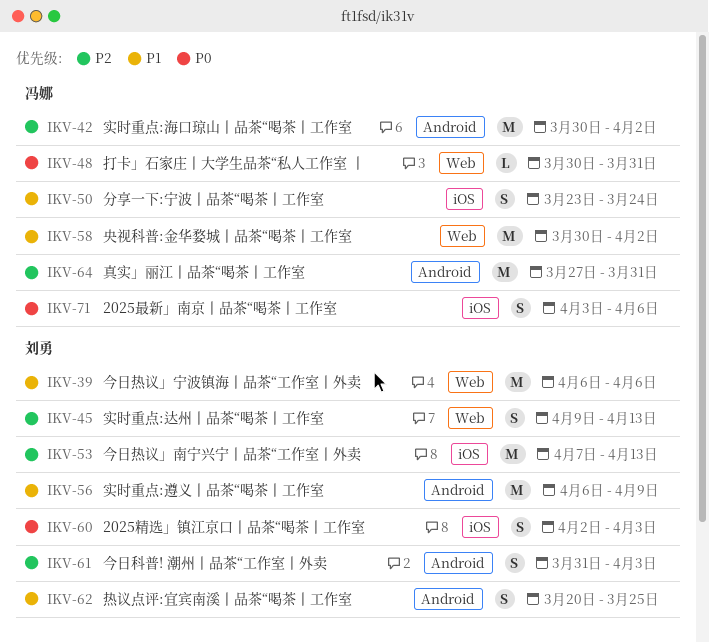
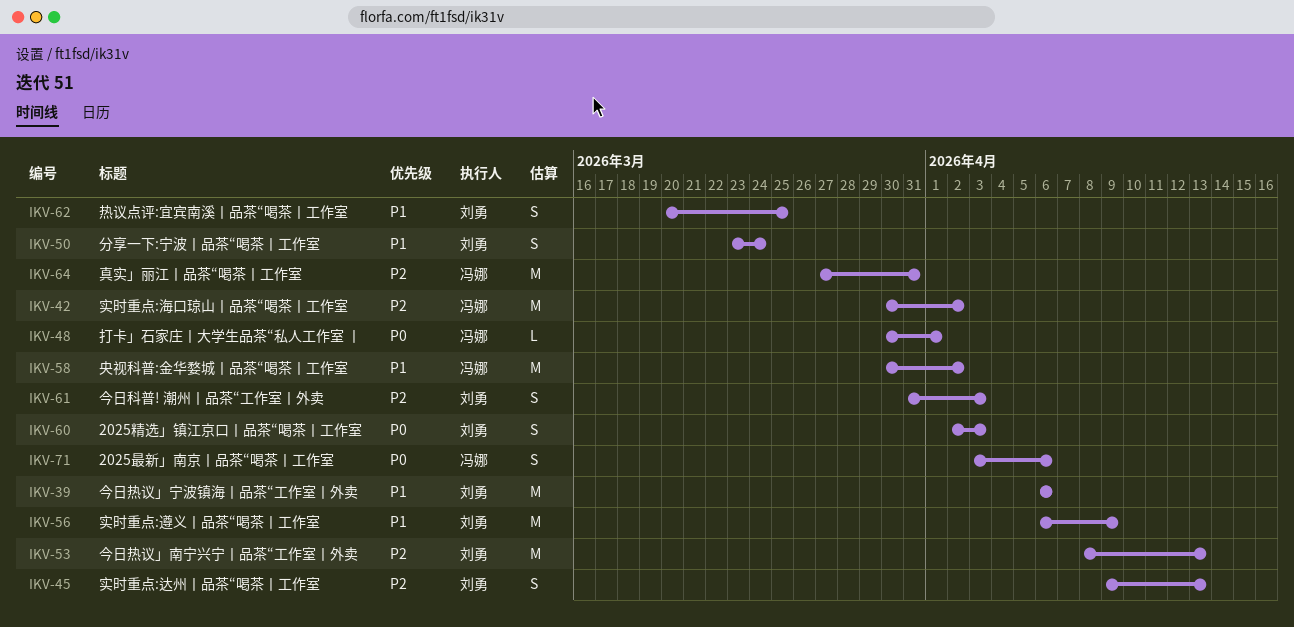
IKV-48, due: Mar 31 -> Apr 1
IKV-50, owner: 冯娜 -> 刘勇
IKV-53, start: Apr 7 -> Apr 8

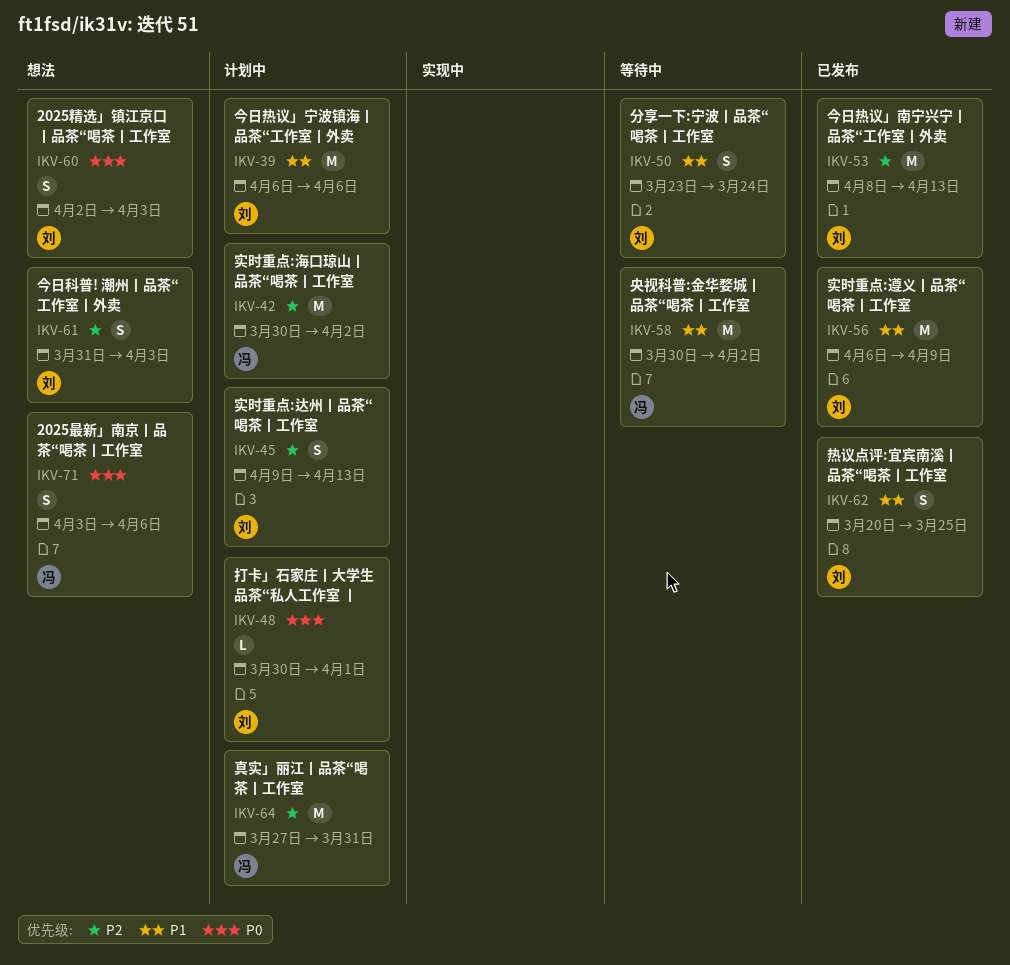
IKV-48, owner: 冯娜 -> 刘勇

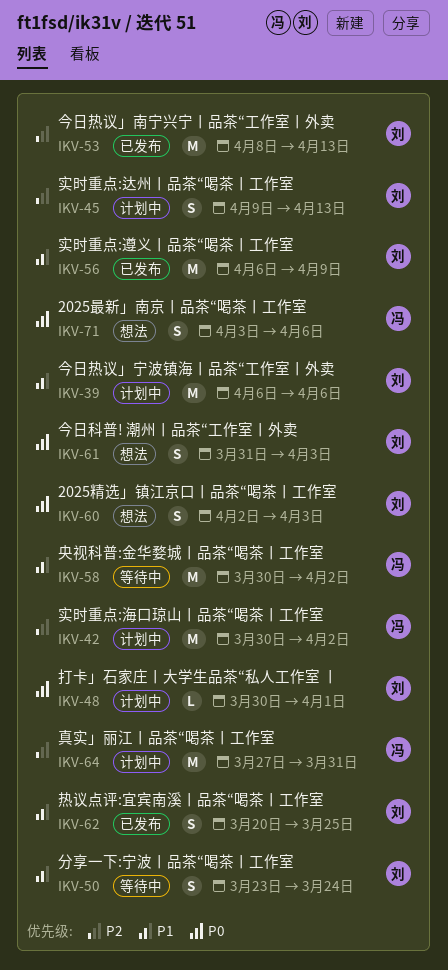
IKV-61, priority: P2 -> P0

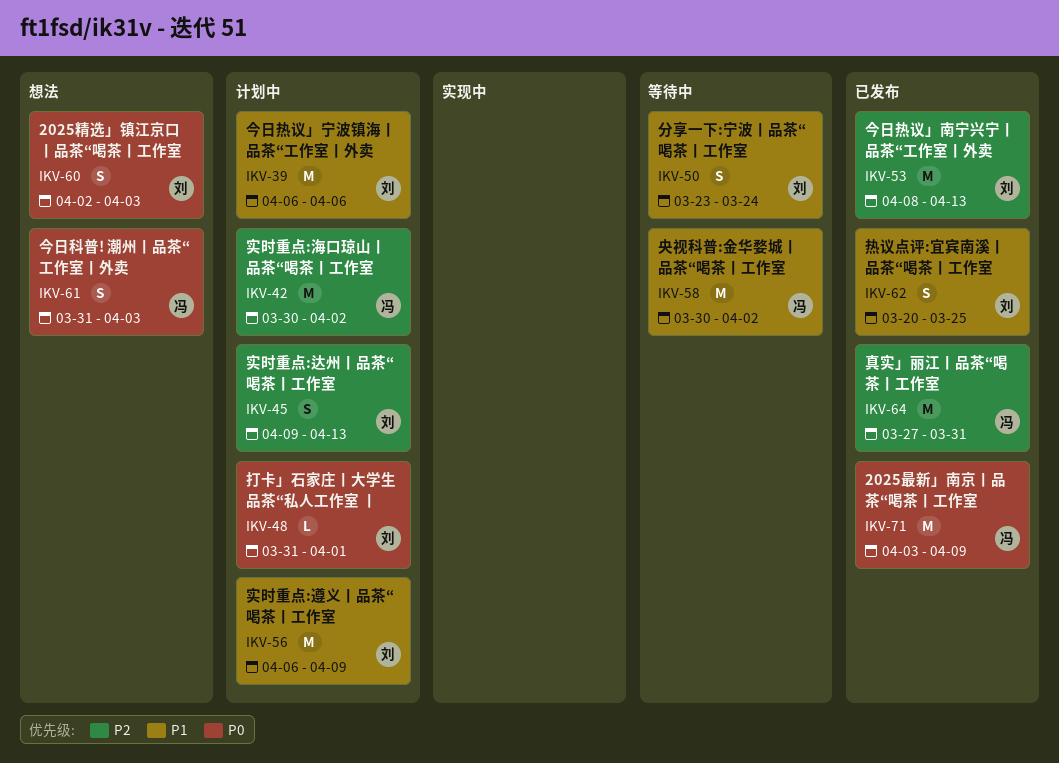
IKV-48, start: Mar 30 -> Mar 31
IKV-56, status: 已发布 -> 计划中
IKV-61, owner: 刘 -> 冯
IKV-64, status: 计划中 -> 已发布
IKV-71, status: 想法 -> 已发布
IKV-71, estimate: S -> M
IKV-71, due: Apr 6 -> Apr 9

